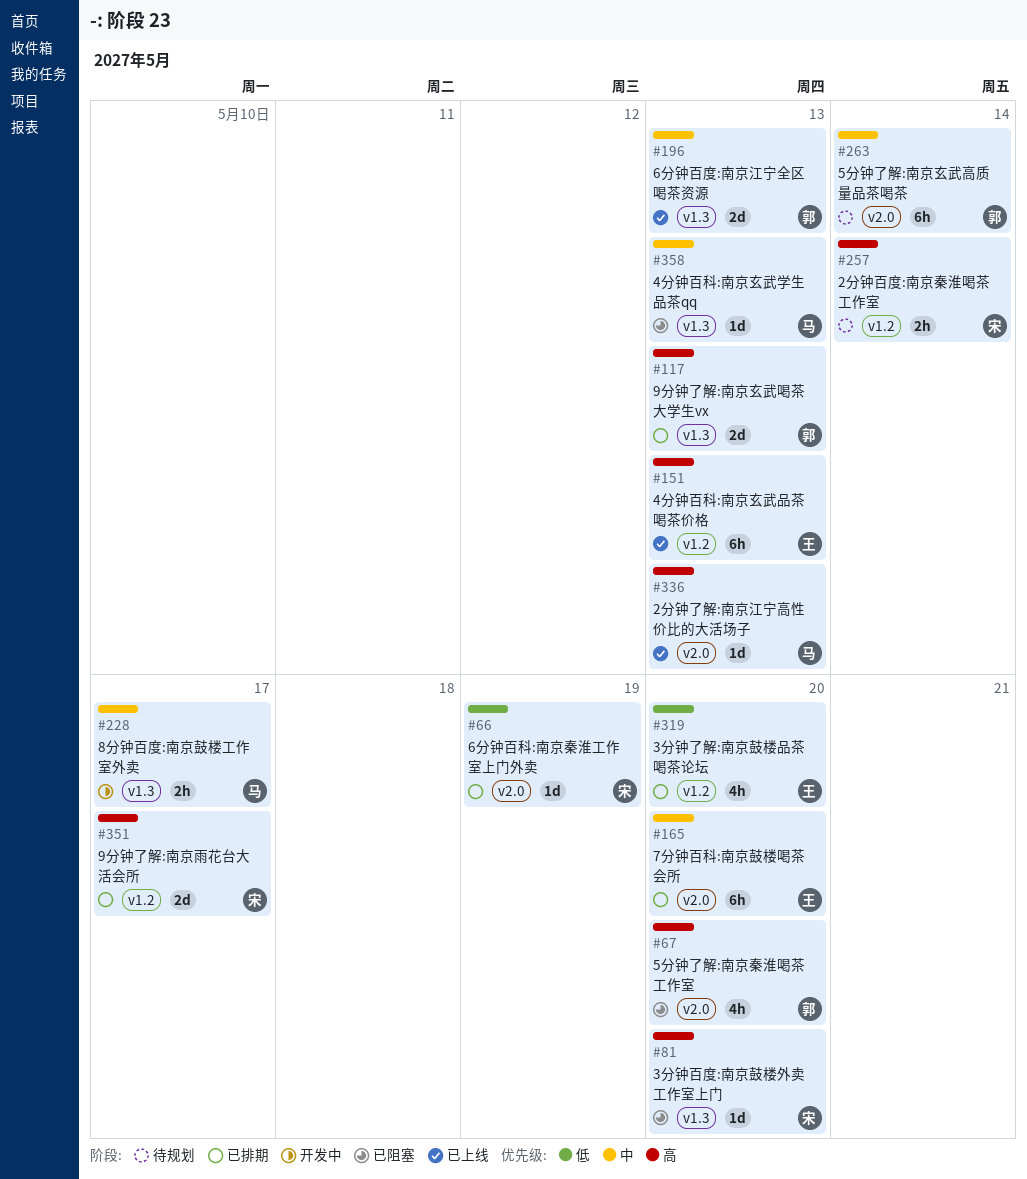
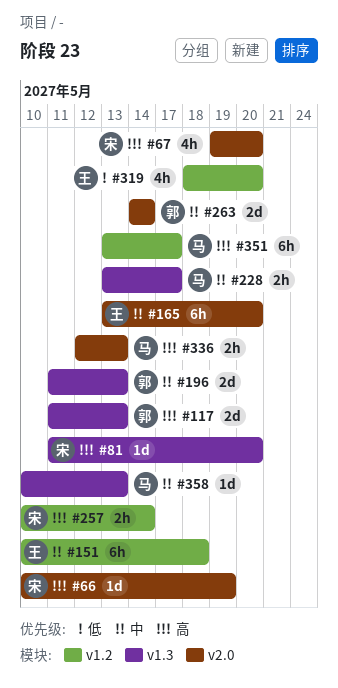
#66, priority: 低 -> 高
#67, owner: 郭 -> 宋
#151, priority: 高 -> 中
#151, due: May 13 -> May 18
#263, estimate: 6h -> 2d
#336, estimate: 1d -> 2h
#351, owner: 宋 -> 马
#351, estimate: 2d -> 6h

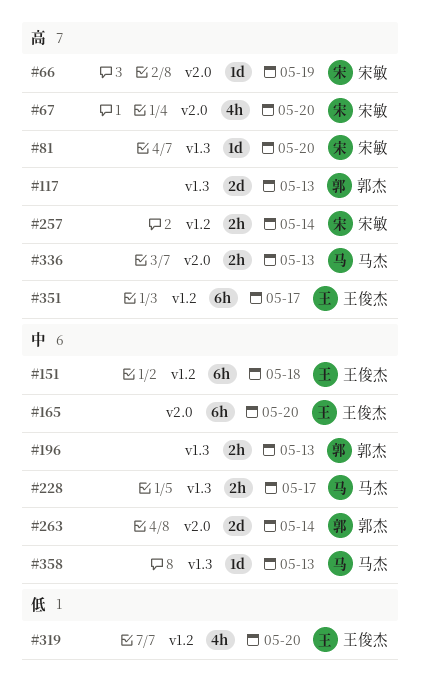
#196, estimate: 2d -> 2h
#351, owner: 马杰 -> 王俊杰

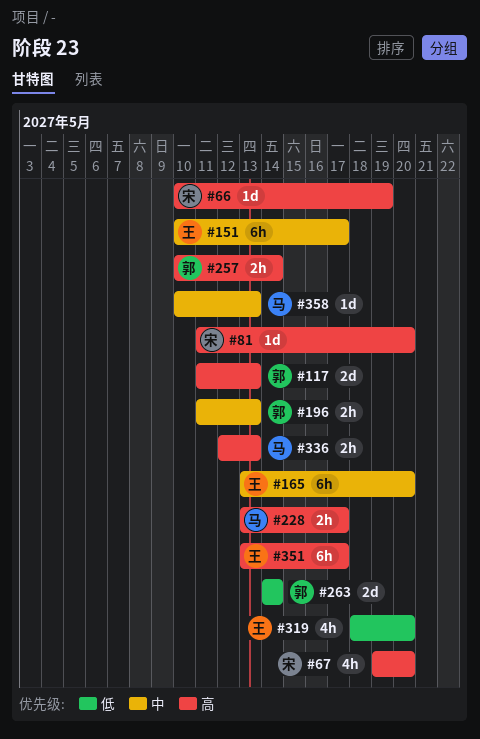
#151, due: May 18 -> May 17
#228, priority: 中 -> 高
#257, owner: 宋敏 -> 郭杰
#263, priority: 中 -> 低

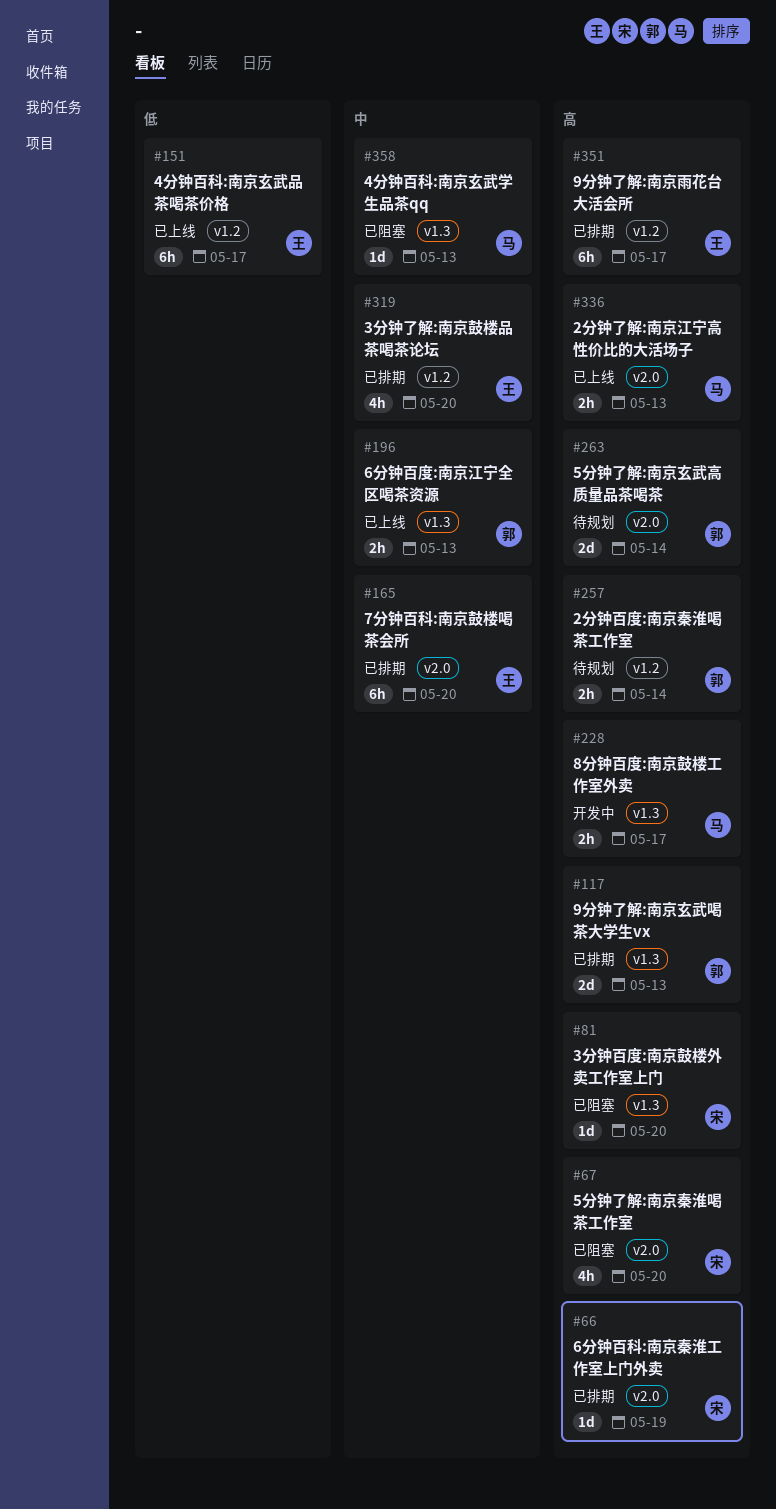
#151, priority: 中 -> 低
#263, priority: 低 -> 高
#319, priority: 低 -> 中

